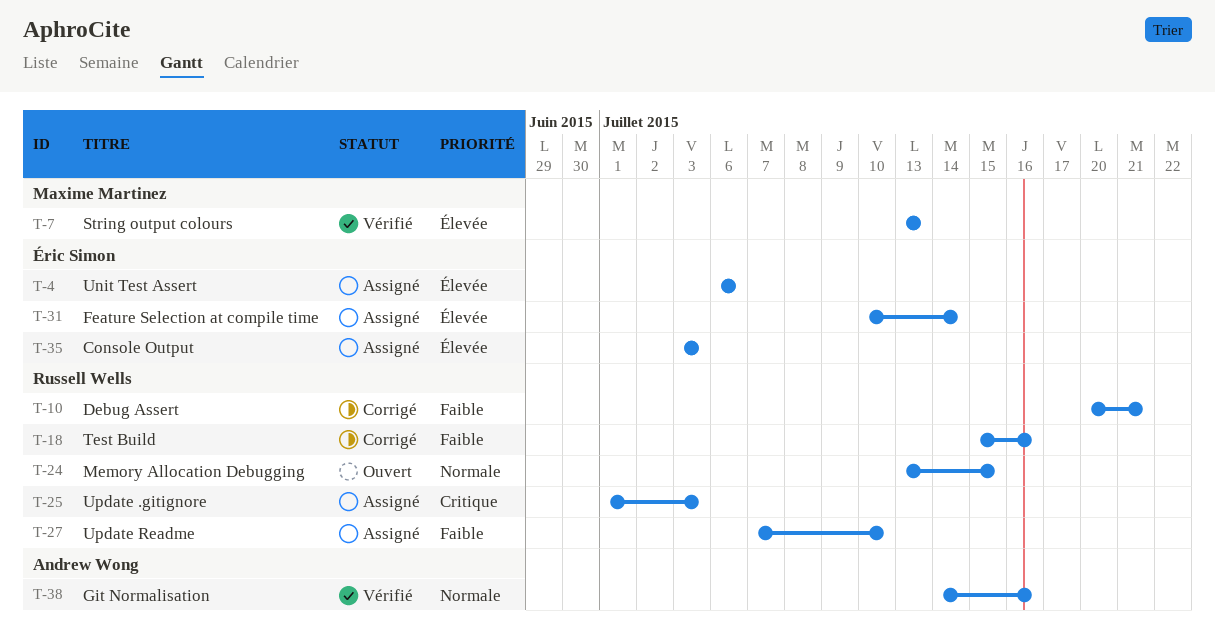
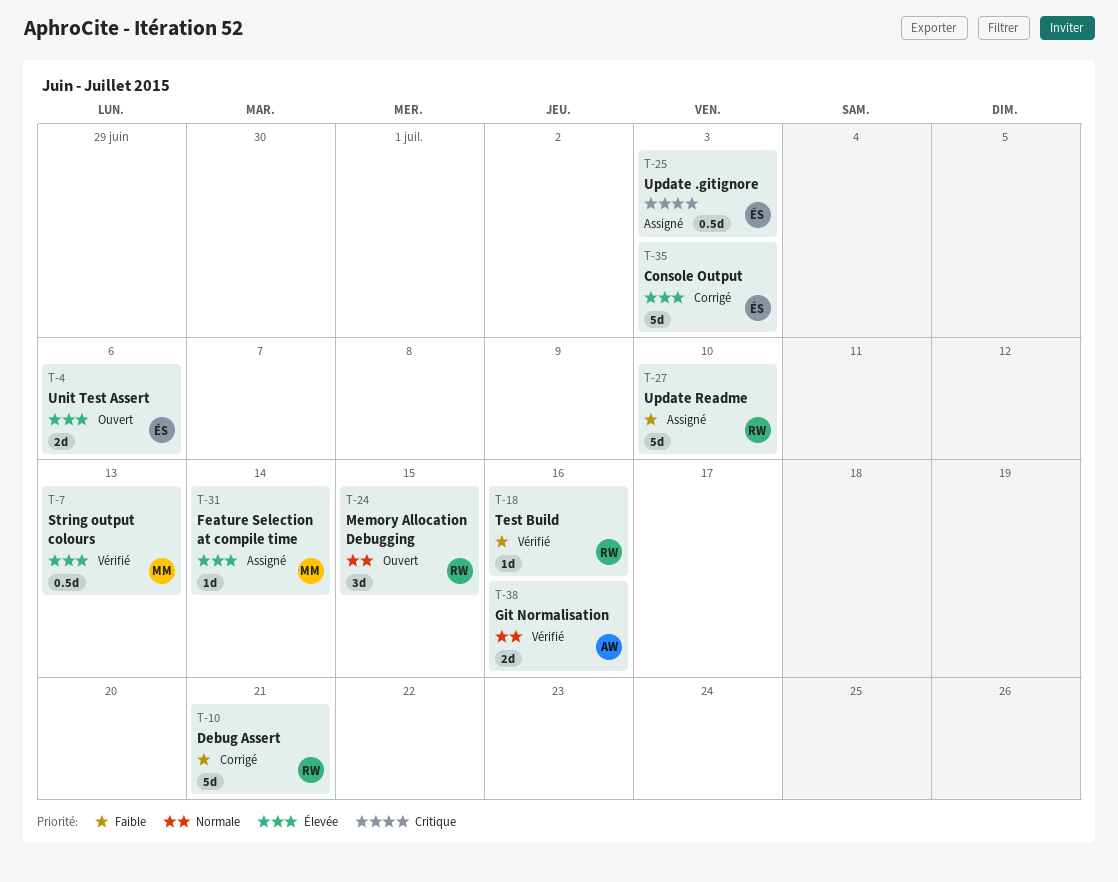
T-4, status: Assigné -> Ouvert
T-18, status: Corrigé -> Vérifié
T-25, owner: Russell Wells -> Éric Simon
T-31, owner: Éric Simon -> Maxime Martinez
T-35, status: Assigné -> Corrigé

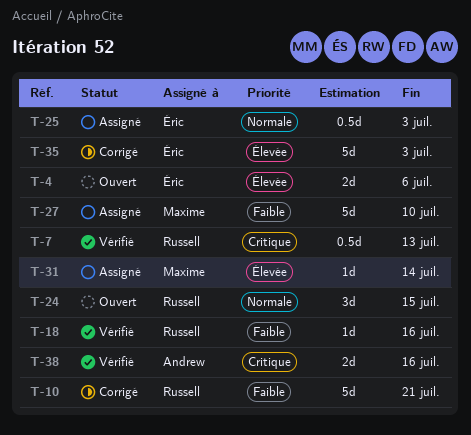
T-7, owner: Maxime -> Russell
T-7, priority: Élevée -> Critique
T-25, priority: Critique -> Normale
T-27, owner: Russell -> Maxime
T-38, priority: Normale -> Critique

